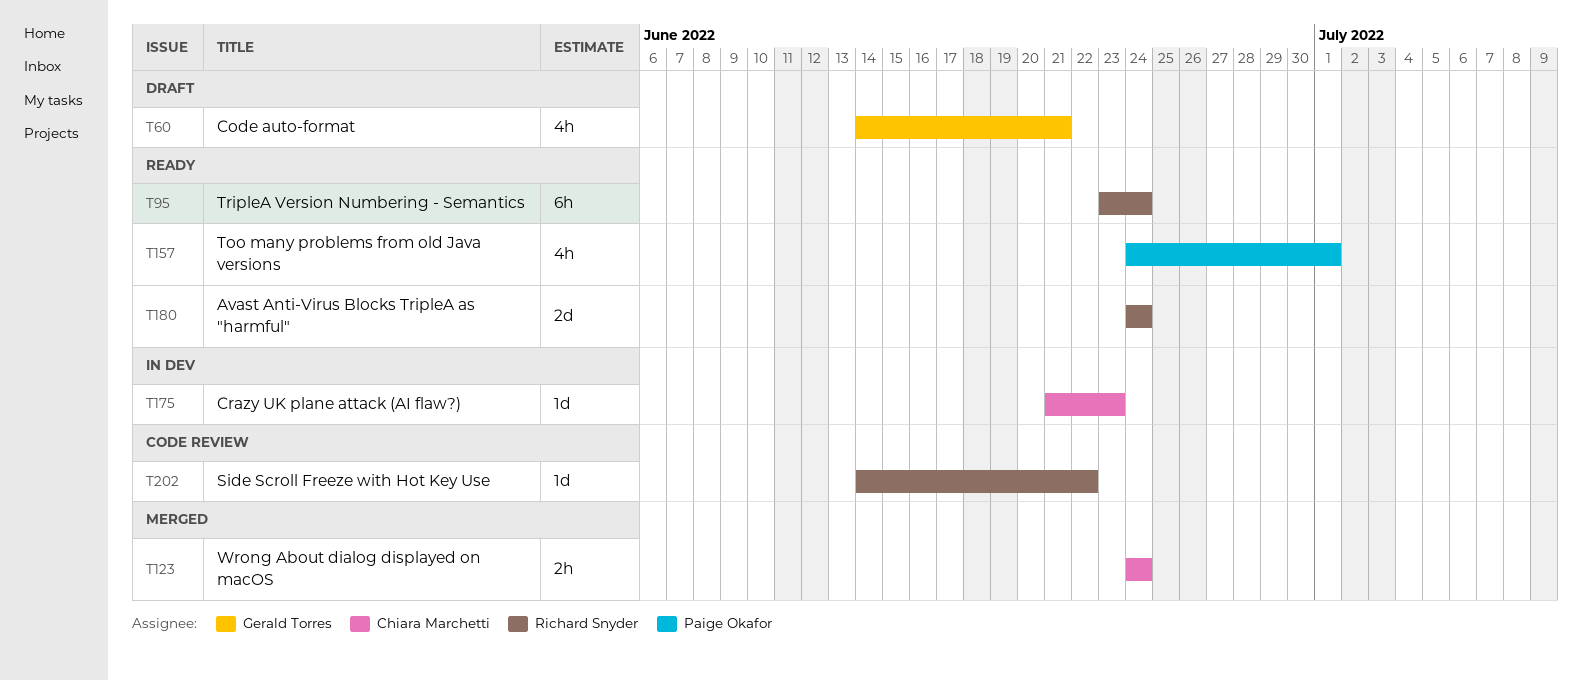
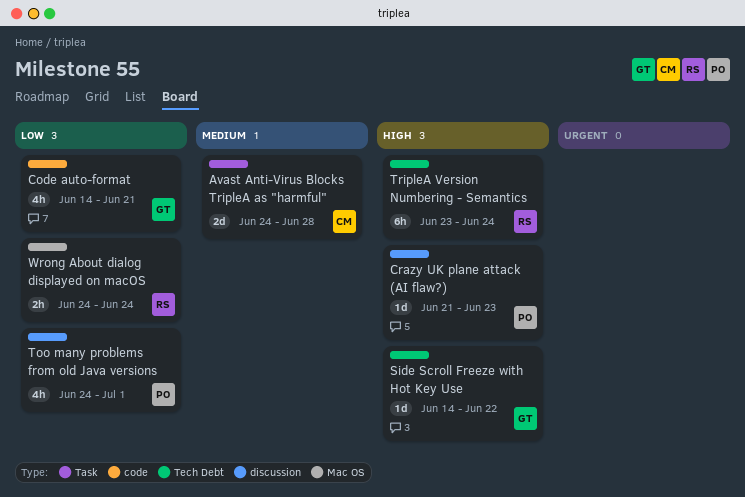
Avast Anti-Virus Blocks TripleA as "harmful", owner: Richard Snyder -> Chiara Marchetti
Avast Anti-Virus Blocks TripleA as "harmful", due: Jun 24 -> Jun 28
Crazy UK plane attack (AI flaw?), owner: Chiara Marchetti -> Paige Okafor
Side Scroll Freeze with Hot Key Use, owner: Richard Snyder -> Gerald Torres
Wrong About dialog displayed on macOS, owner: Chiara Marchetti -> Richard Snyder

